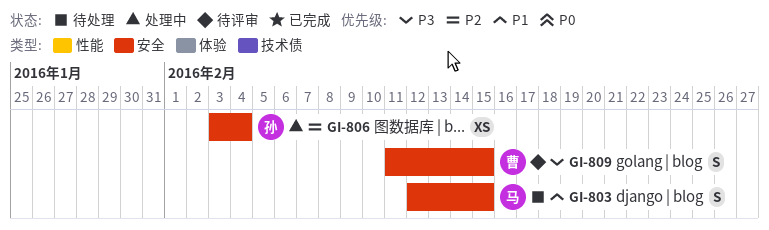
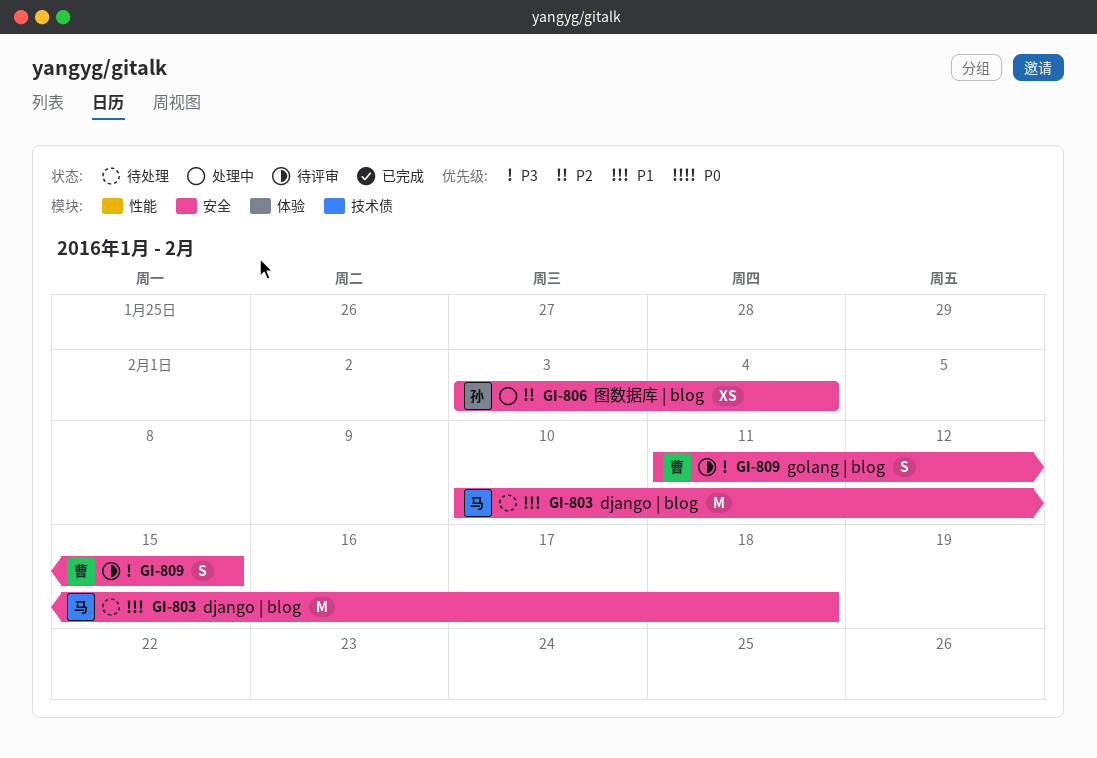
GI-803, estimate: S -> M
GI-803, start: Feb 12 -> Feb 10
GI-803, due: Feb 15 -> Feb 18

